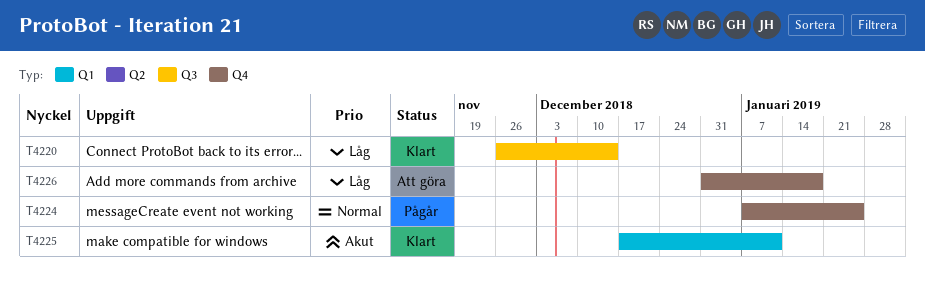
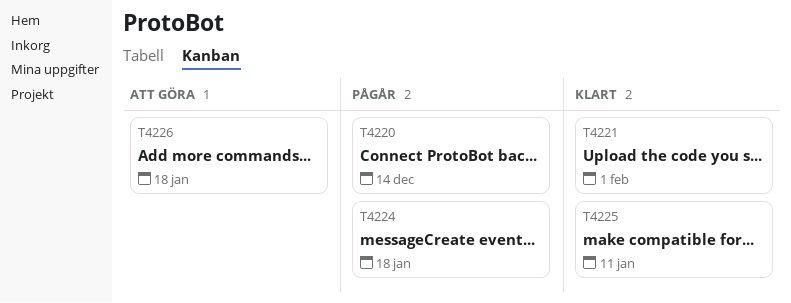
T4220, status: Klart -> Pågår
T4221: none -> present
T4224, due: Jan 25 -> Jan 18

